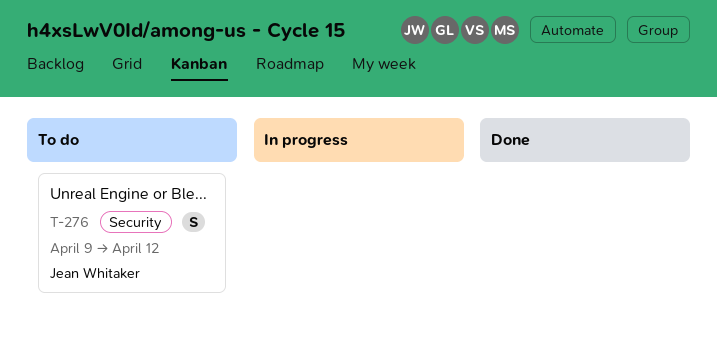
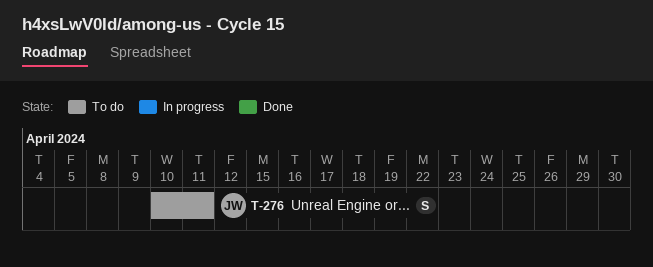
T-276, start: Apr 9 -> Apr 10
T-276, due: Apr 12 -> Apr 11

